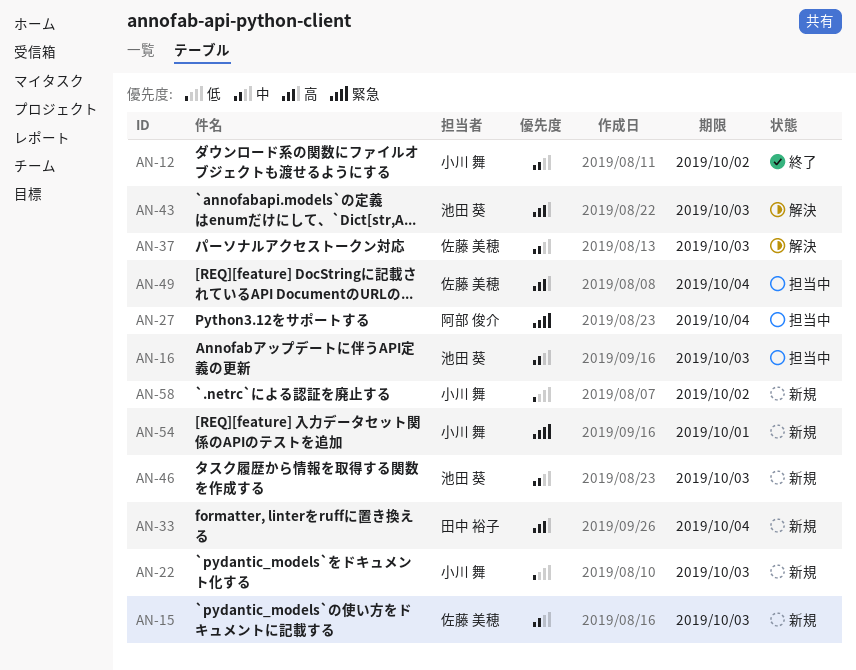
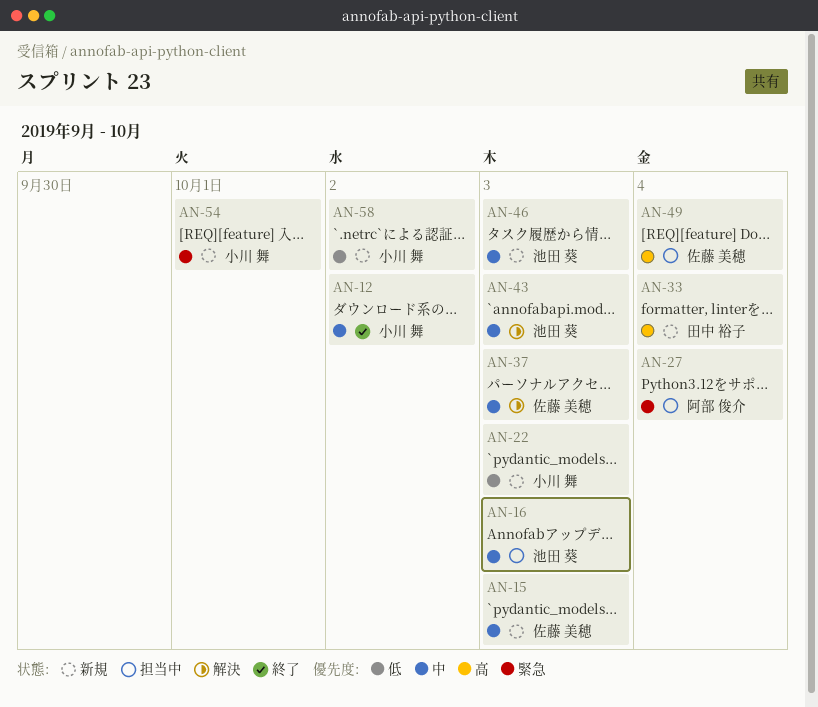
AN-43, priority: 高 -> 中

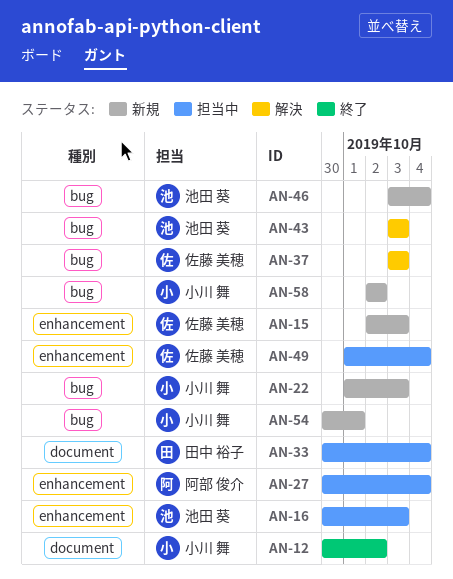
AN-33, status: 新規 -> 担当中
AN-46, due: Oct 3 -> Oct 4

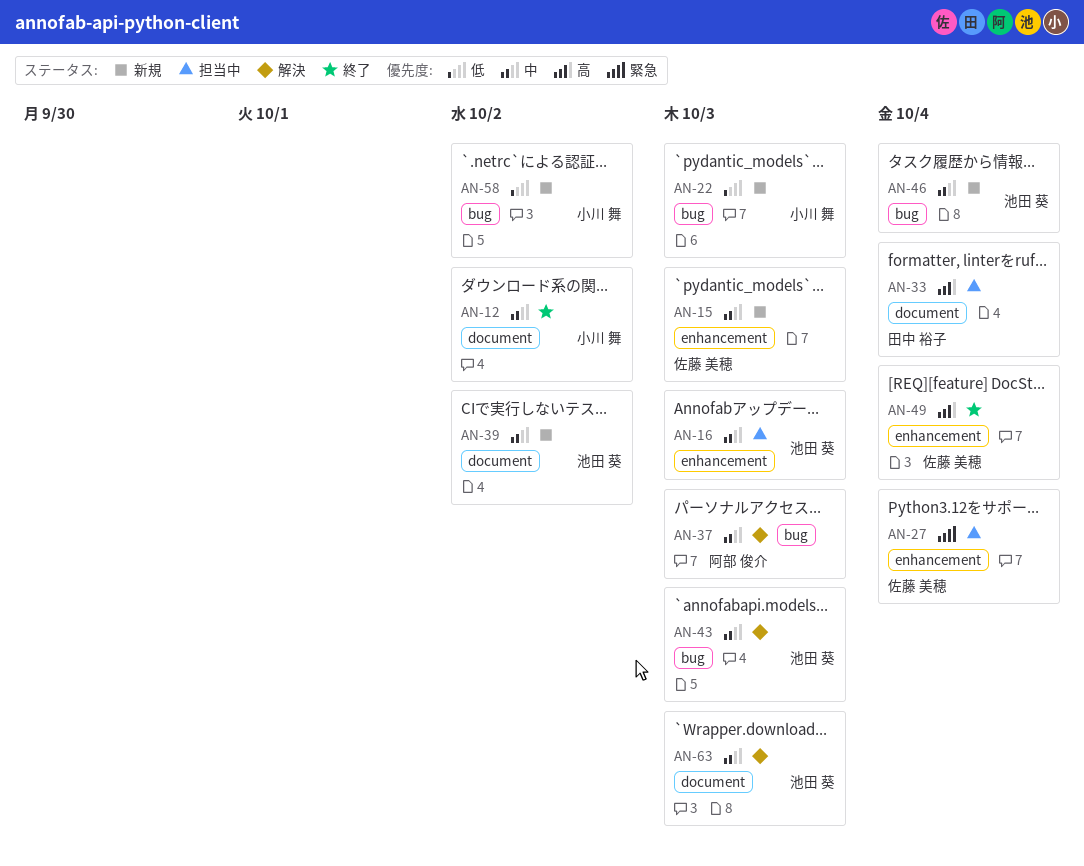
AN-27, owner: 阿部 俊介 -> 佐藤 美穂
AN-37, owner: 佐藤 美穂 -> 阿部 俊介
AN-39: none -> present
AN-49, status: 担当中 -> 終了
AN-54: present -> none
AN-63: none -> present

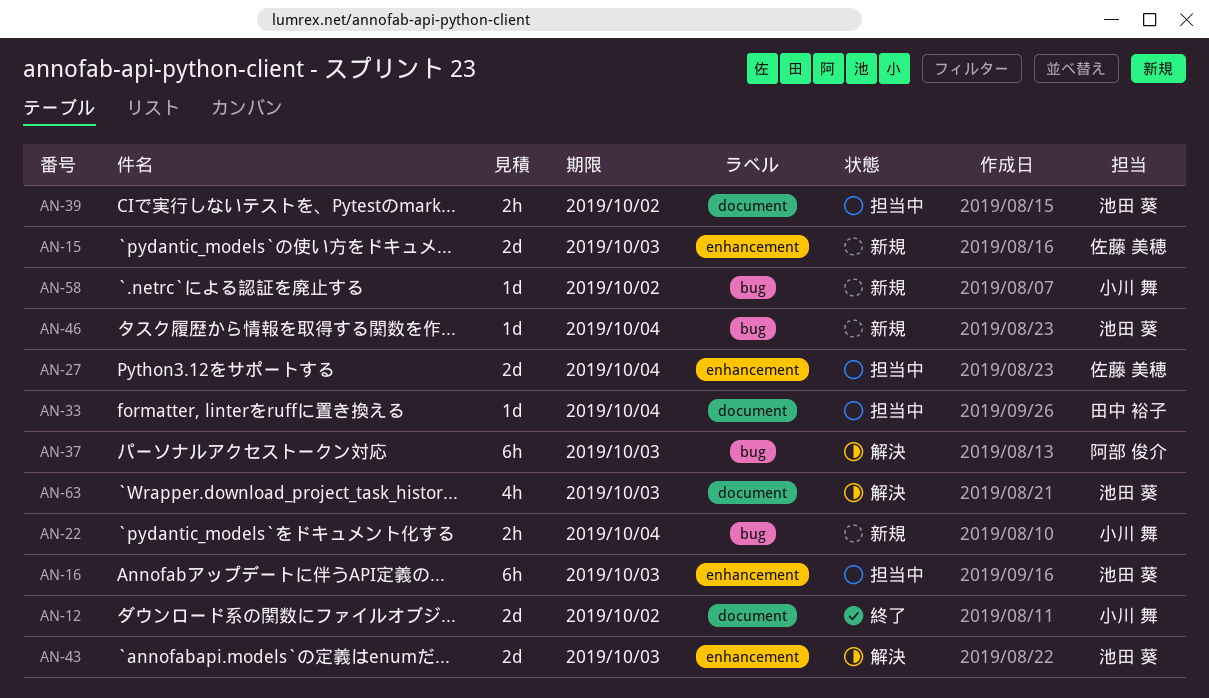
AN-22, due: Oct 3 -> Oct 4
AN-39, status: 新規 -> 担当中
AN-43, label: bug -> enhancement
AN-49: present -> none

